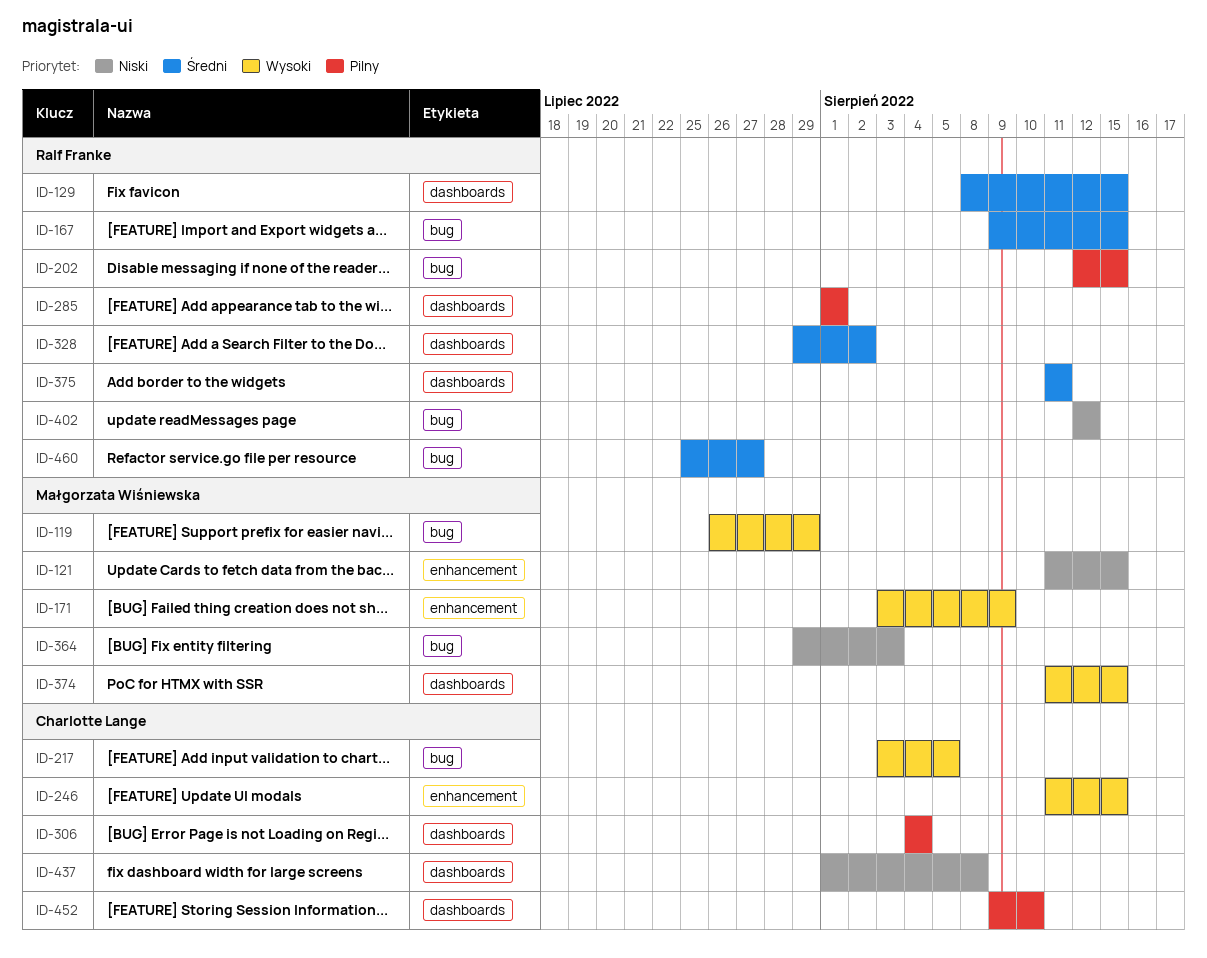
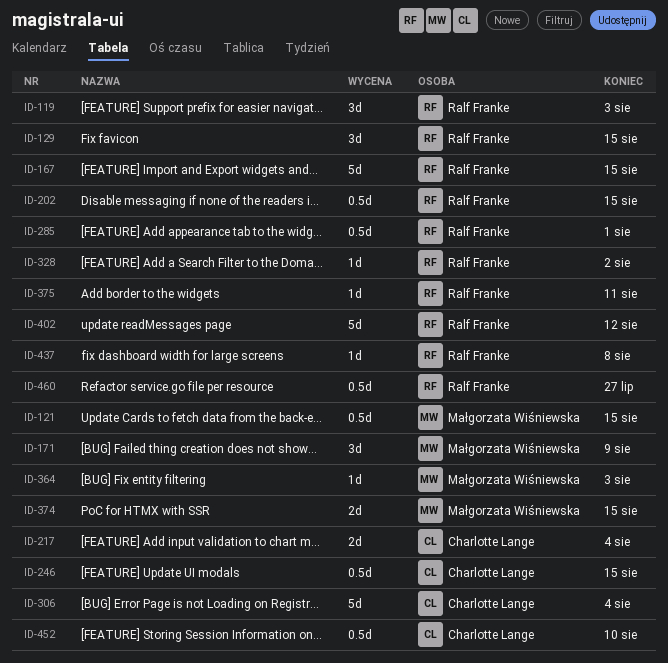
ID-119, owner: Małgorzata Wiśniewska -> Ralf Franke
ID-119, due: Jul 29 -> Aug 3
ID-217, due: Aug 5 -> Aug 4
ID-437, owner: Charlotte Lange -> Ralf Franke

